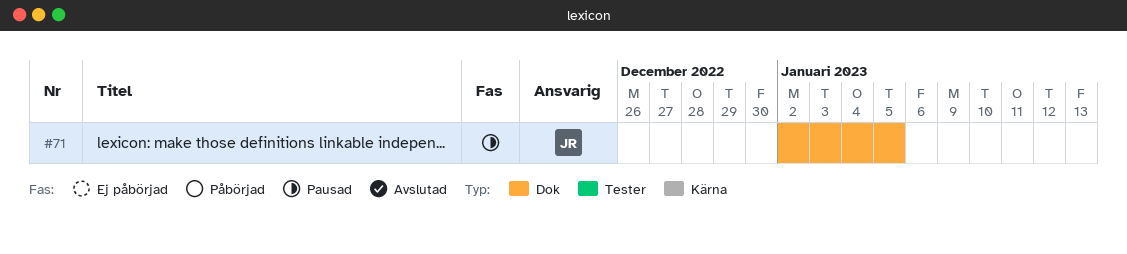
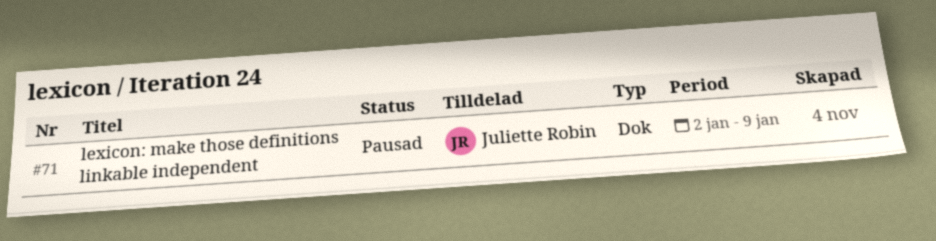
#71, due: Jan 5 -> Jan 9

